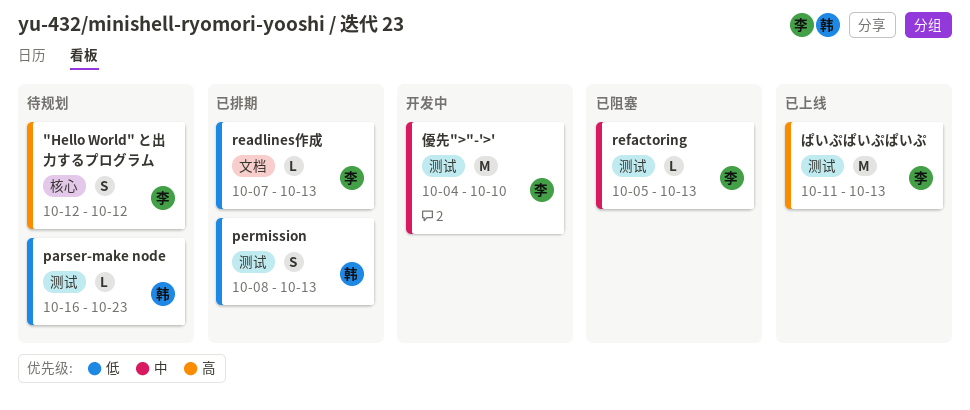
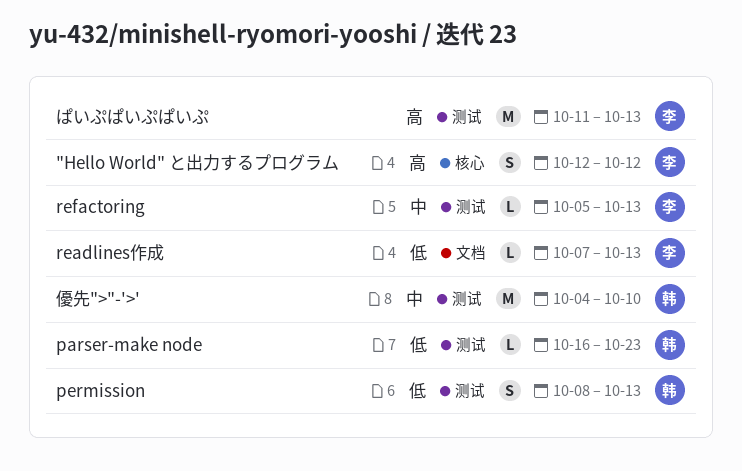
優先">"-'>', owner: 李 -> 韩

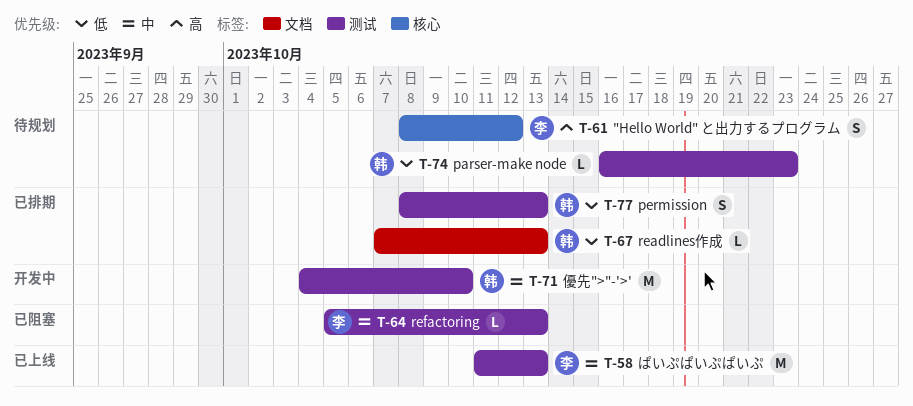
"Hello World" と出力するプログラム, start: Oct 12 -> Oct 8
readlines作成, owner: 李 -> 韩
ぱいぷぱいぷぱいぷ, priority: 高 -> 中

